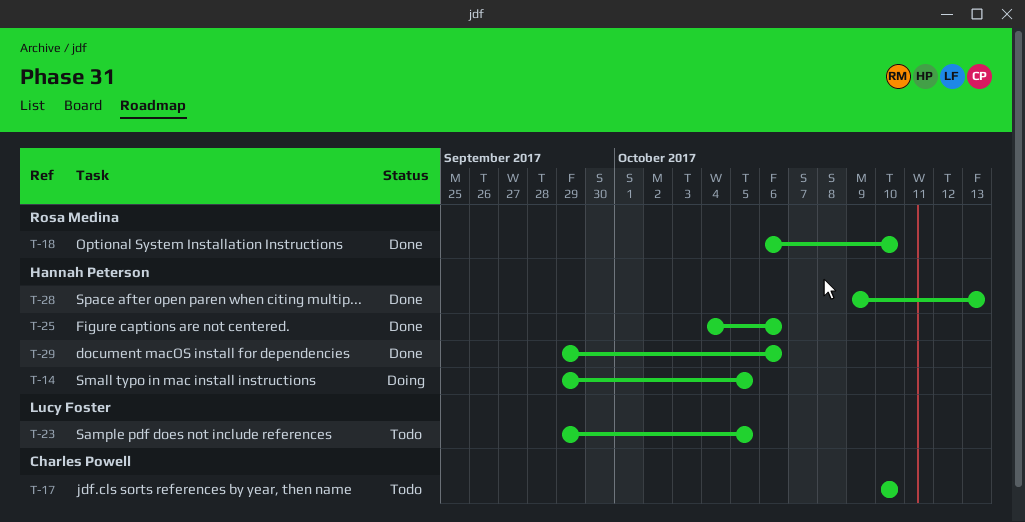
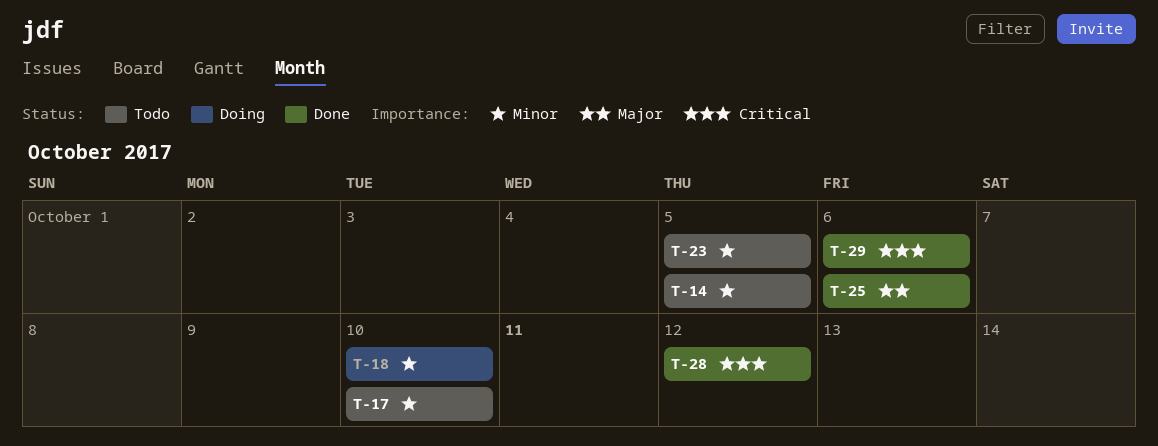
T-14, status: Doing -> Todo
T-18, status: Done -> Doing
T-28, due: Oct 13 -> Oct 12

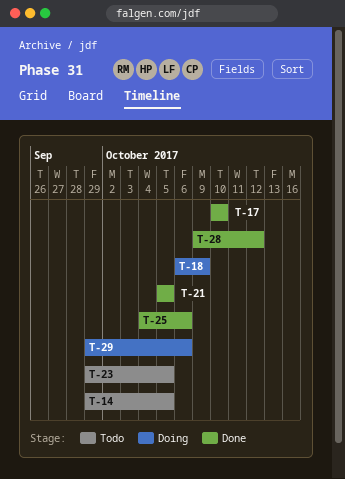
T-17, status: Todo -> Done
T-18, due: Oct 10 -> Oct 9
T-21: none -> present
T-29, status: Done -> Doing

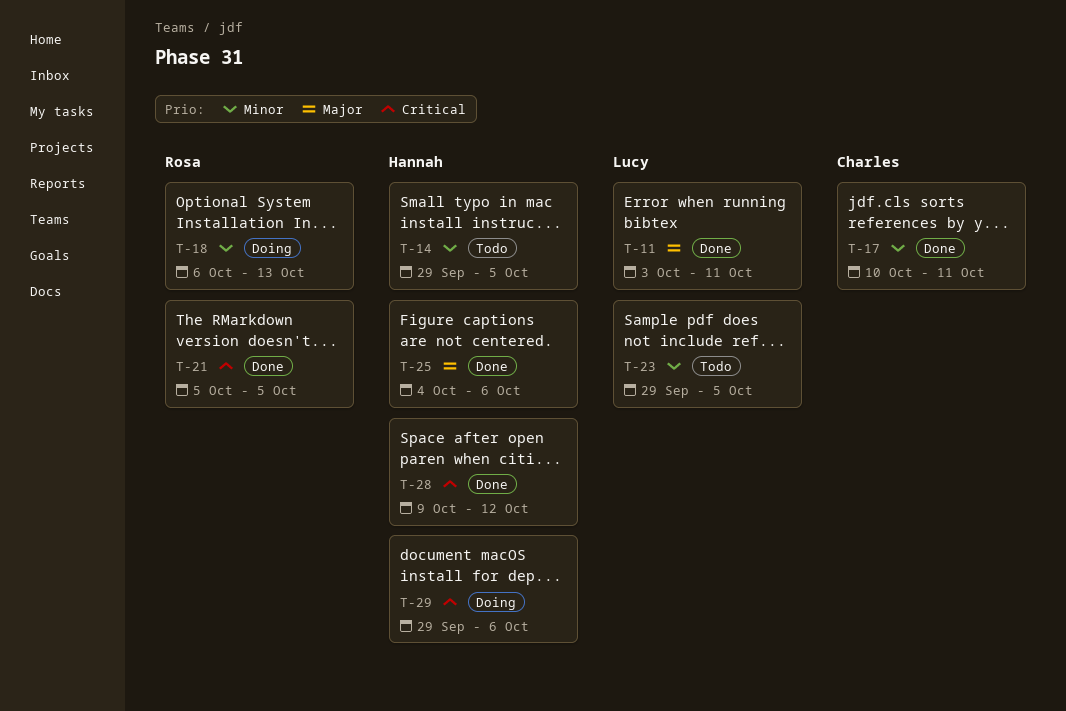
T-11: none -> present
T-17, due: Oct 10 -> Oct 11
T-18, due: Oct 9 -> Oct 13

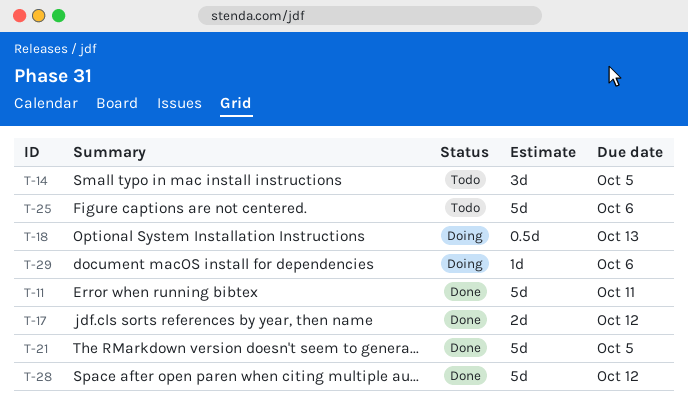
T-17, due: Oct 11 -> Oct 12
T-23: present -> none
T-25, status: Done -> Todo

